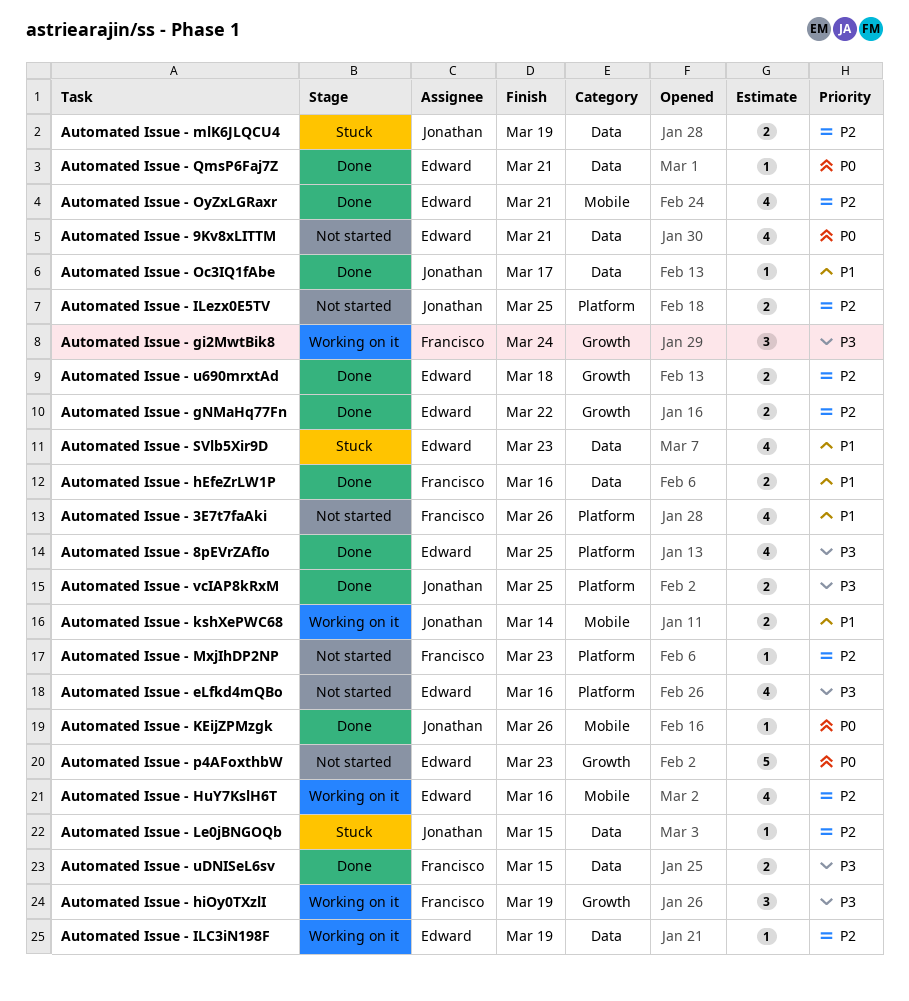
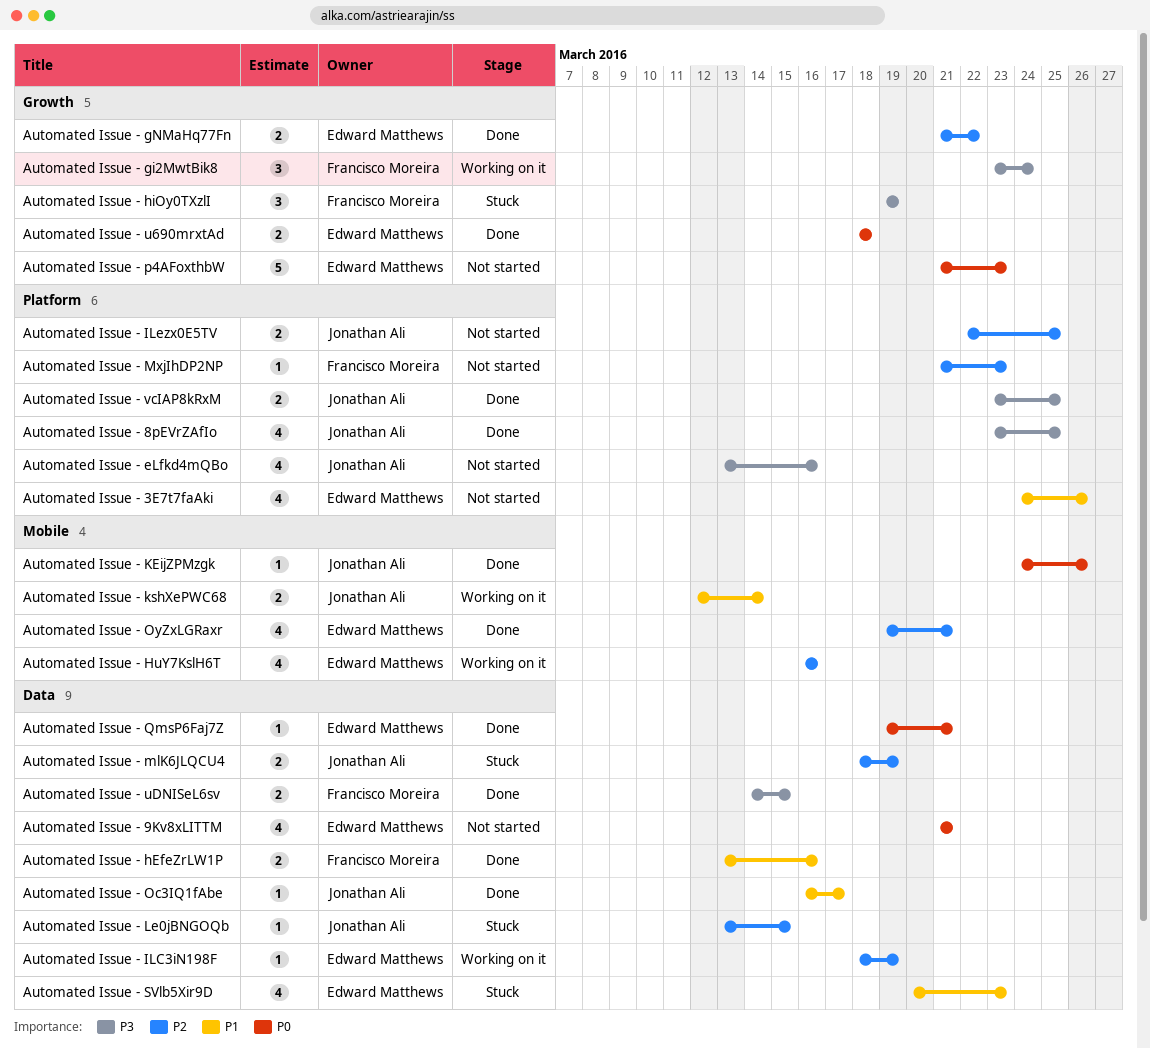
Automated Issue - 3E7t7faAki, owner: Francisco Moreira -> Edward Matthews
Automated Issue - 8pEVrZAfIo, owner: Edward Matthews -> Jonathan Ali
Automated Issue - eLfkd4mQBo, owner: Edward Matthews -> Jonathan Ali
Automated Issue - hiOy0TXzlI, status: Working on it -> Stuck
Automated Issue - u690mrxtAd, priority: P2 -> P0

